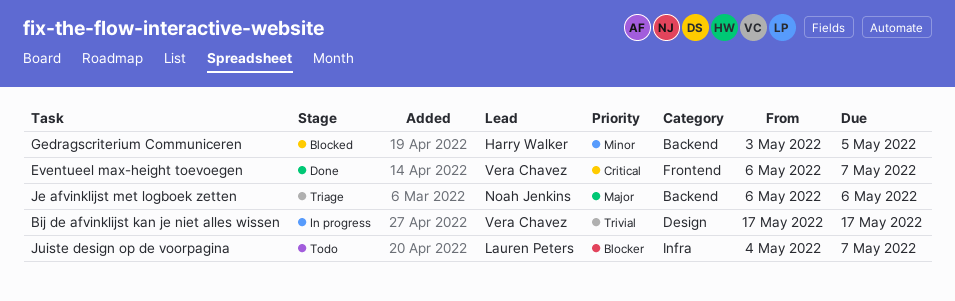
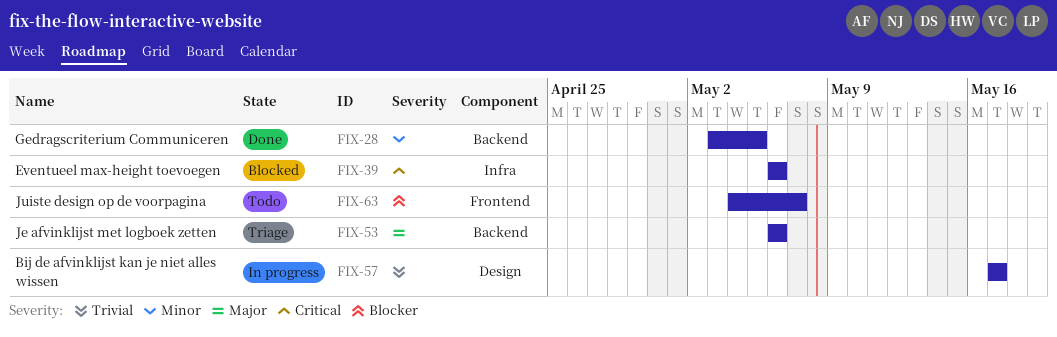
Eventueel max-height toevoegen, status: Done -> Blocked
Eventueel max-height toevoegen, label: Frontend -> Infra
Eventueel max-height toevoegen, due: May 7 -> May 6
Gedragscriterium Communiceren, status: Blocked -> Done
Juiste design op de voorpagina, label: Infra -> Frontend

